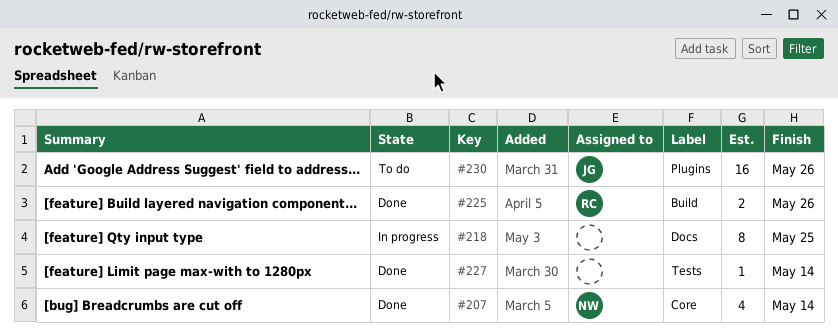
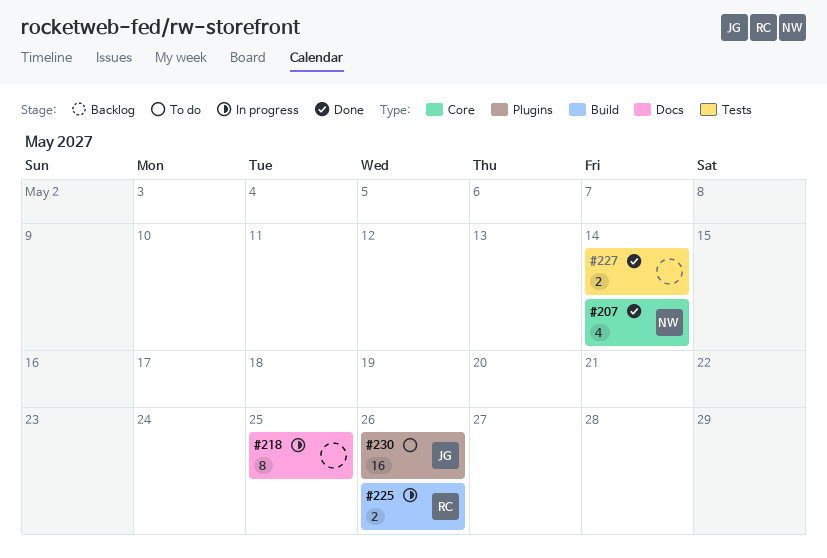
#225, status: Done -> In progress
#227, estimate: 1 -> 2

